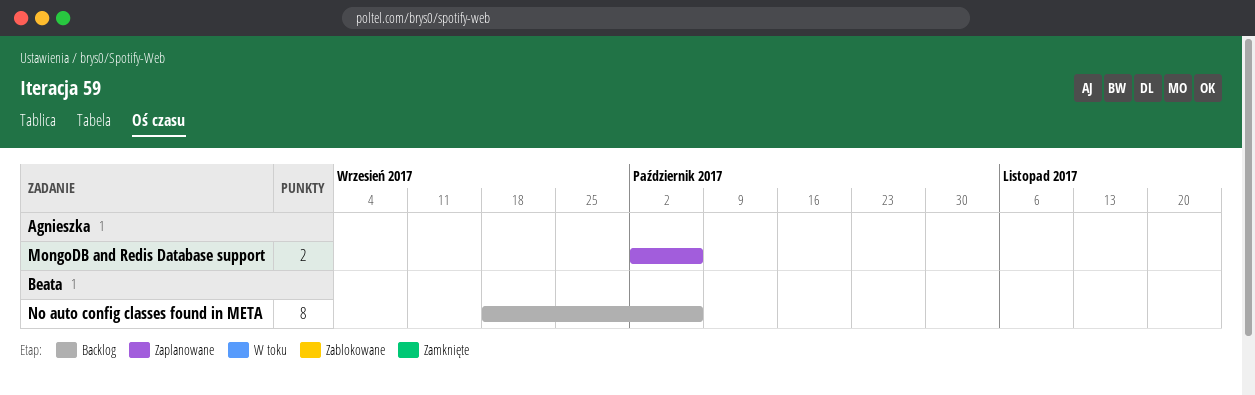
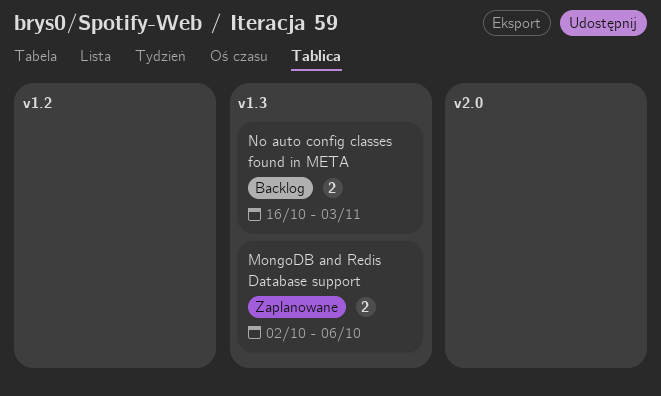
No auto config classes found in META, estimate: 8 -> 2
No auto config classes found in META, start: Sep 18 -> Oct 16
No auto config classes found in META, due: Oct 6 -> Nov 3

